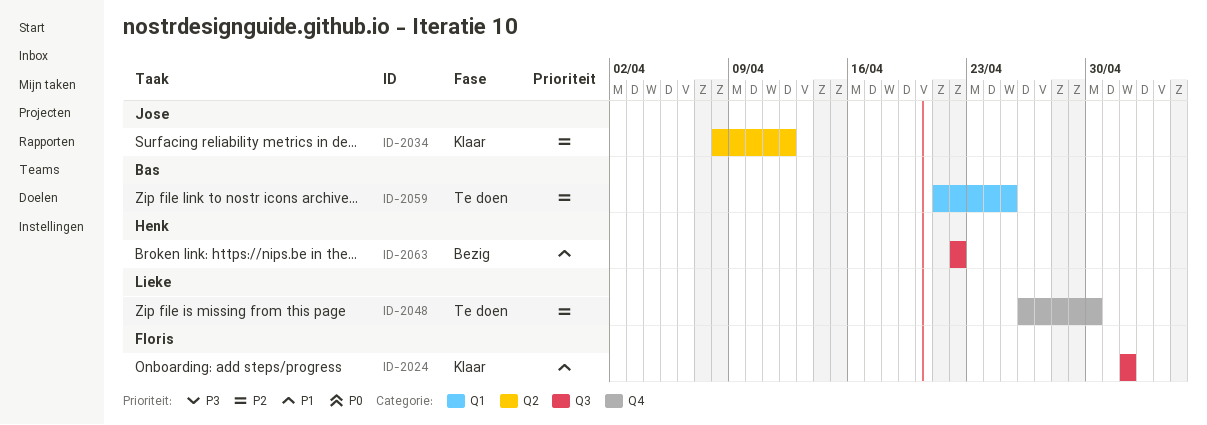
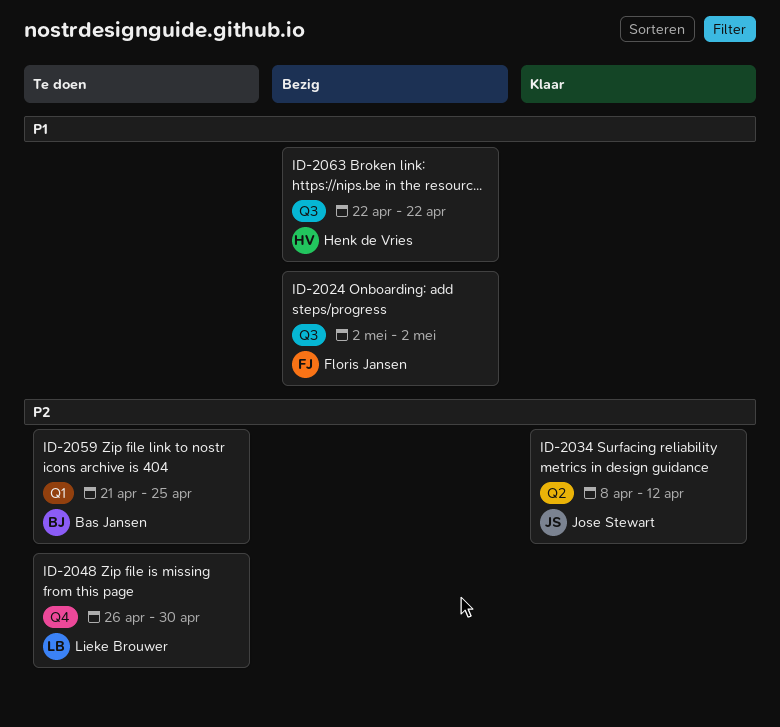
ID-2024, status: Klaar -> Bezig

